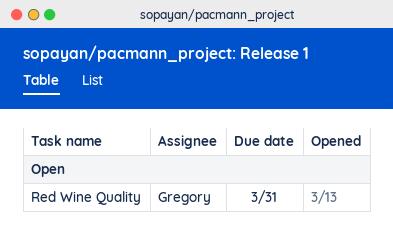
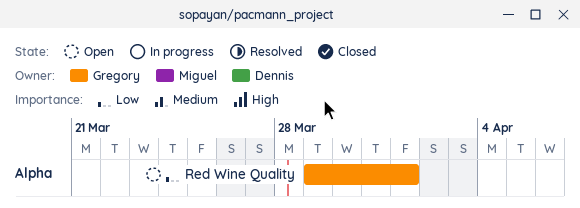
Red Wine Quality, due: Mar 31 -> Apr 1

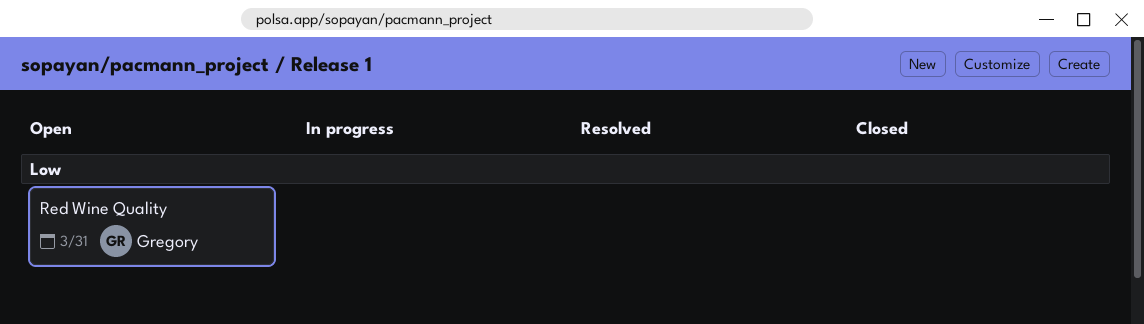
Red Wine Quality, due: Apr 1 -> Mar 31

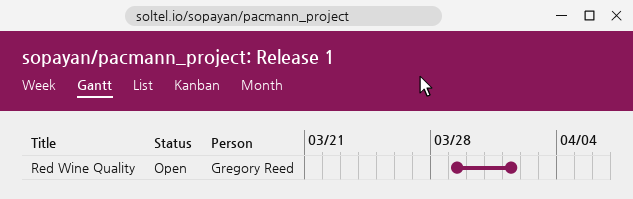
Red Wine Quality, due: Mar 31 -> Apr 1

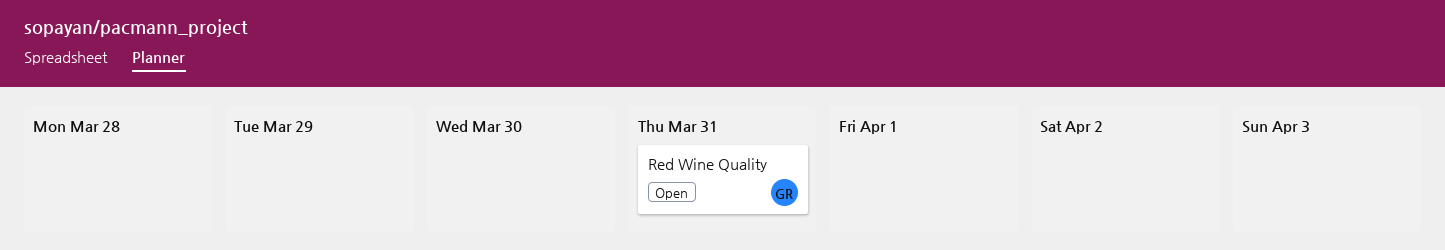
Red Wine Quality, due: Apr 1 -> Mar 31

